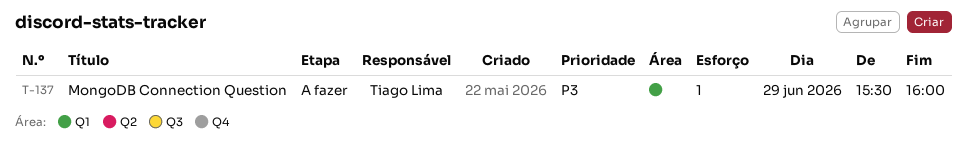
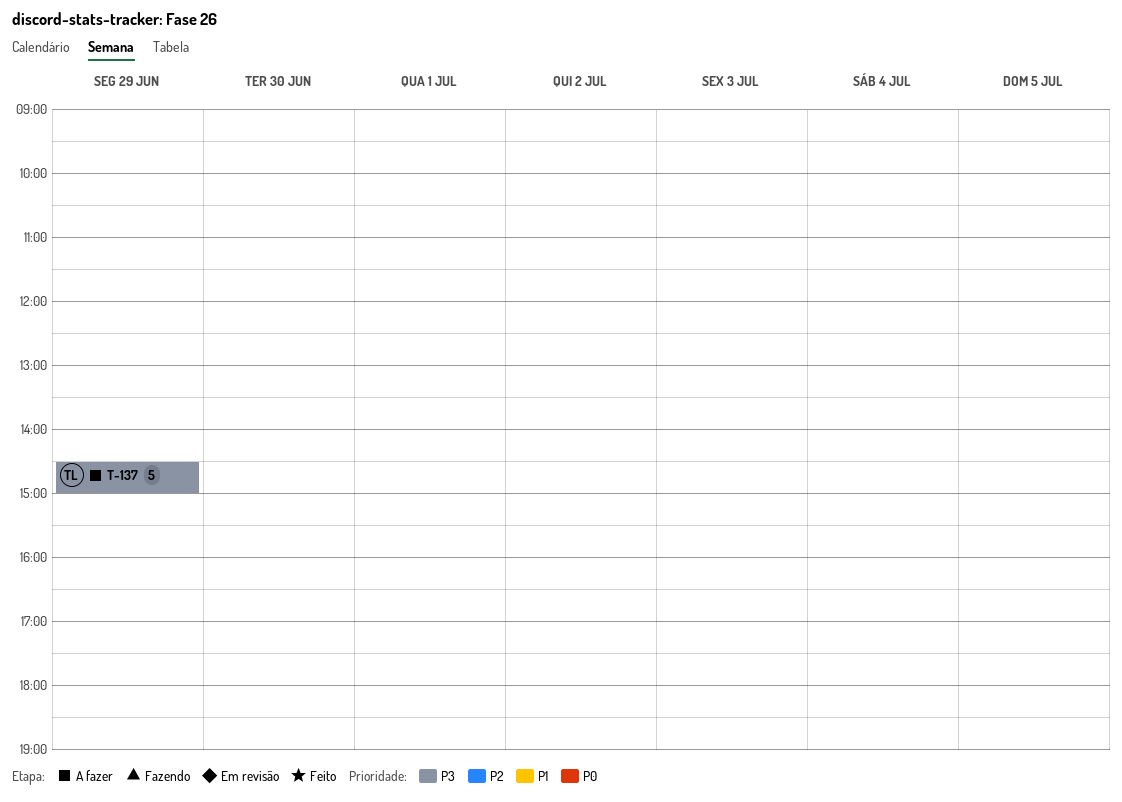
T-137, estimate: 1 -> 5
T-137, begins: 15:30 -> 14:30
T-137, ends: 16:00 -> 15:00

